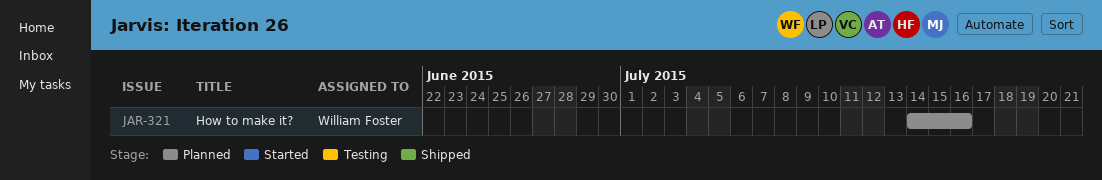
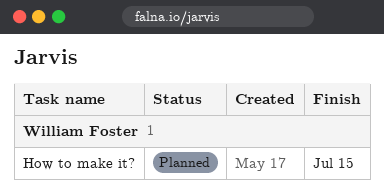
How to make it?, due: Jul 16 -> Jul 15

